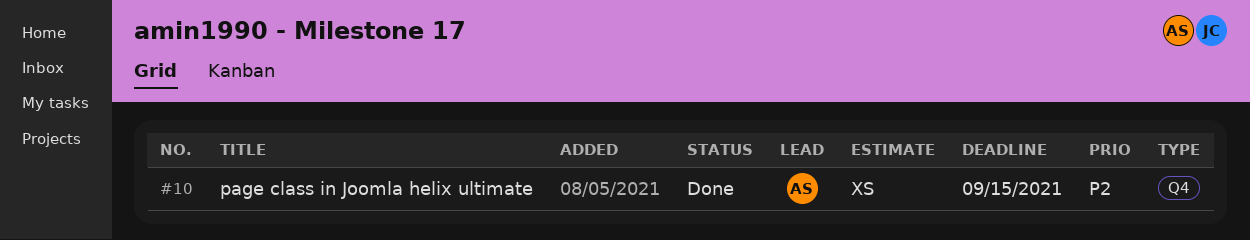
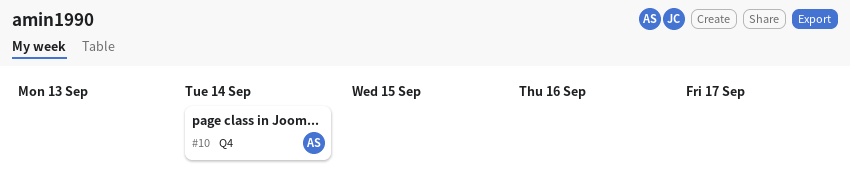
#10, due: Sep 15 -> Sep 14

